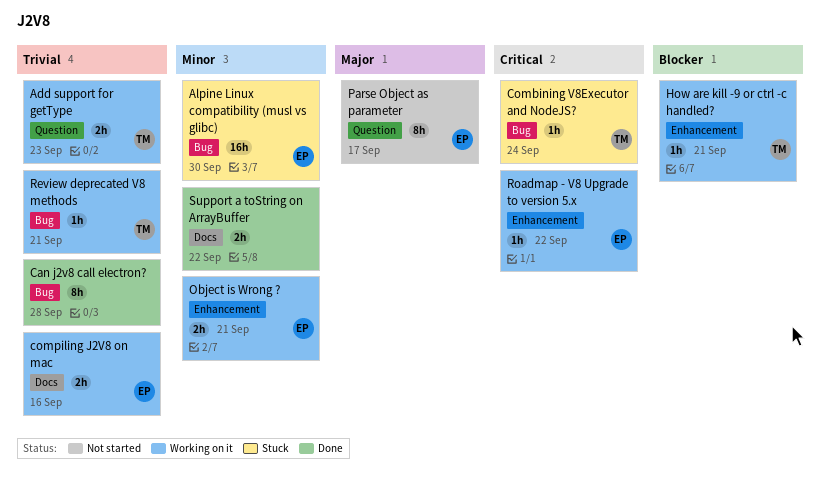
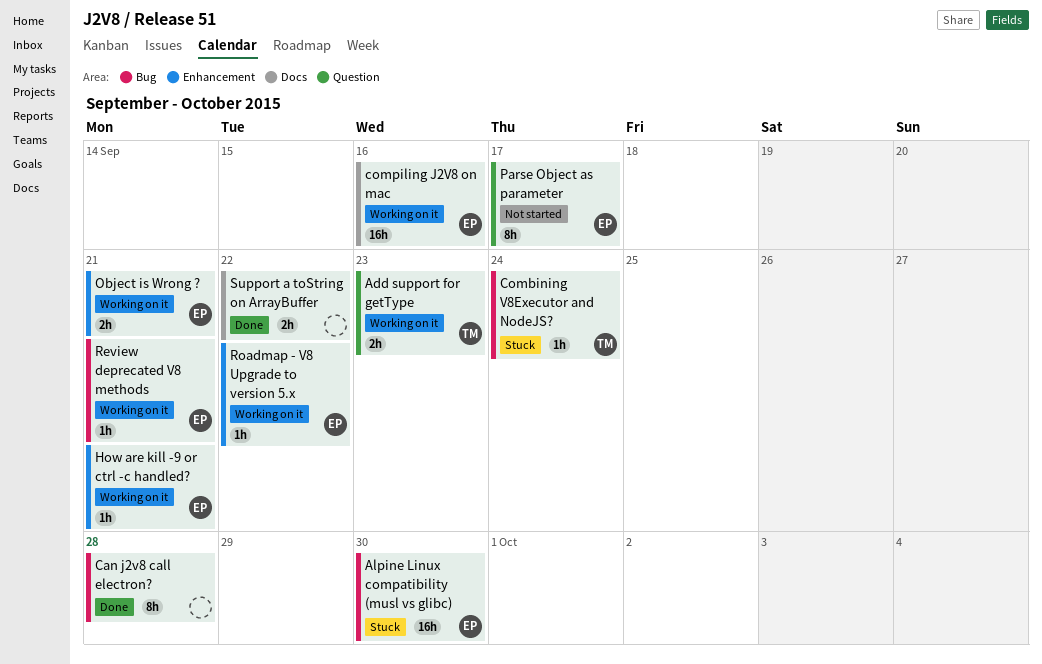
compiling J2V8 on mac, estimate: 2h -> 16h
How are kill -9 or ctrl -c handled?, owner: TM -> EP
Review deprecated V8 methods, owner: TM -> EP

